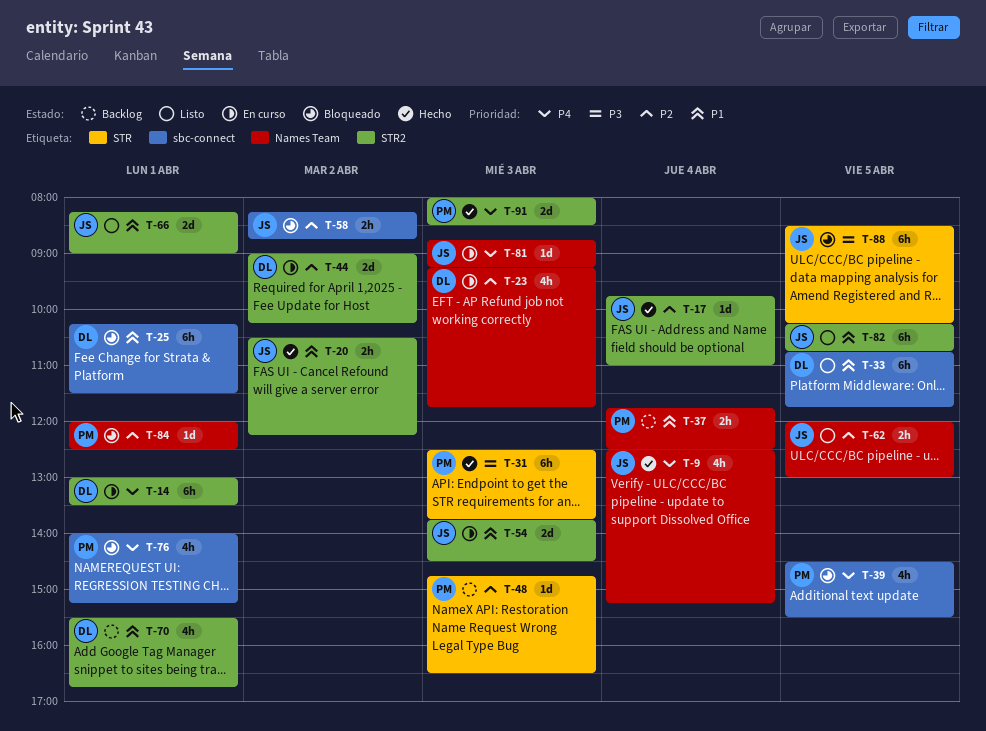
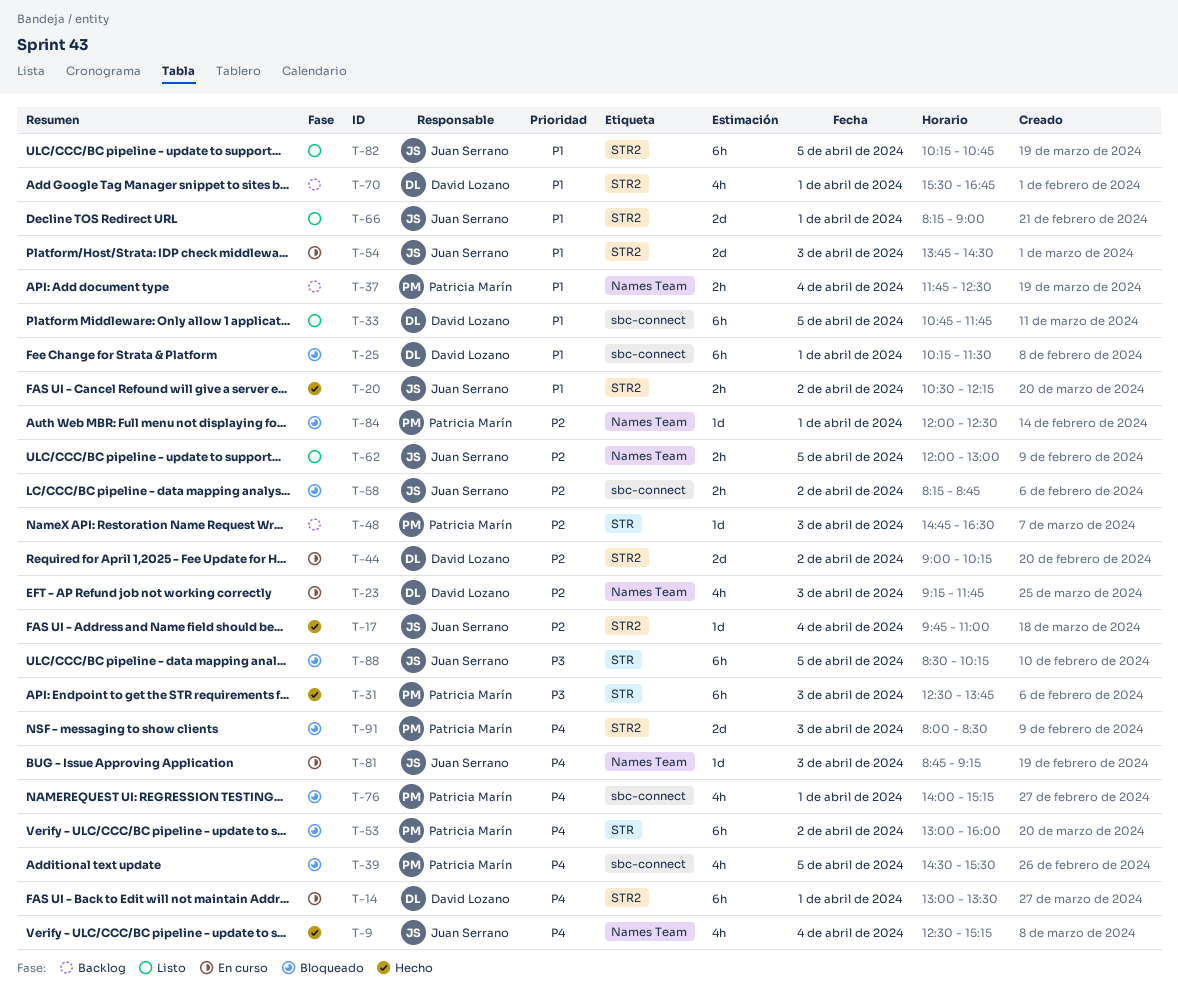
T-53: none -> present
T-91, status: Hecho -> Bloqueado

